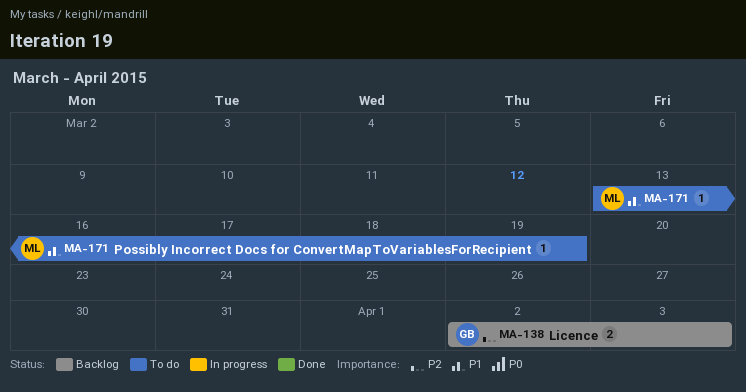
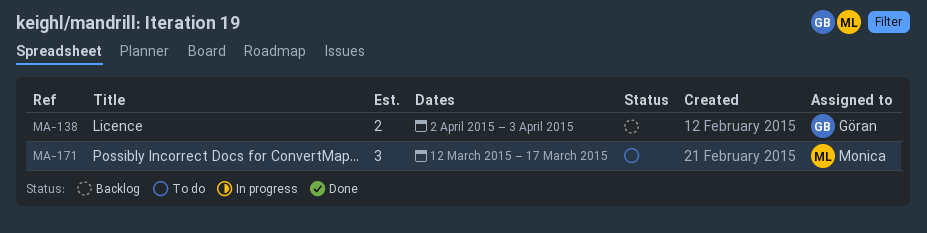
MA-171, estimate: 1 -> 3
MA-171, start: Mar 13 -> Mar 12
MA-171, due: Mar 19 -> Mar 17

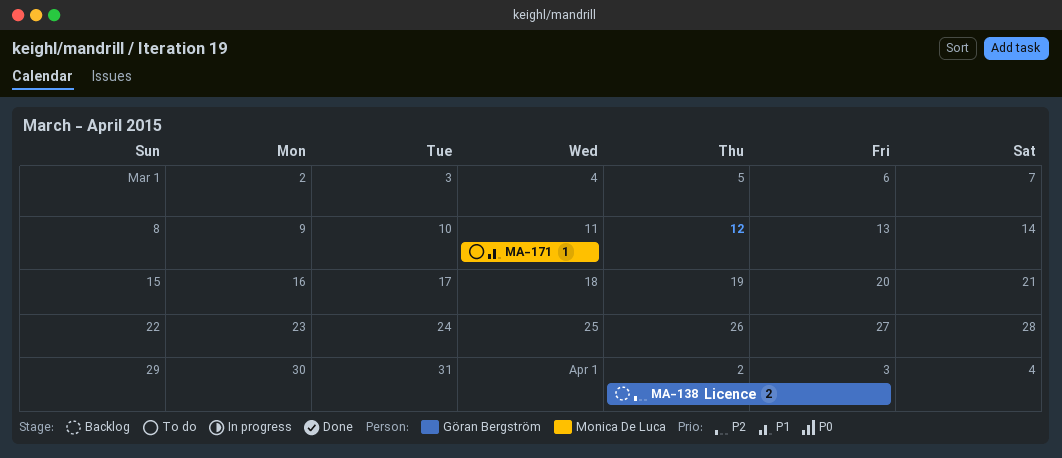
MA-171, estimate: 3 -> 1
MA-171, start: Mar 12 -> Mar 11
MA-171, due: Mar 17 -> Mar 11

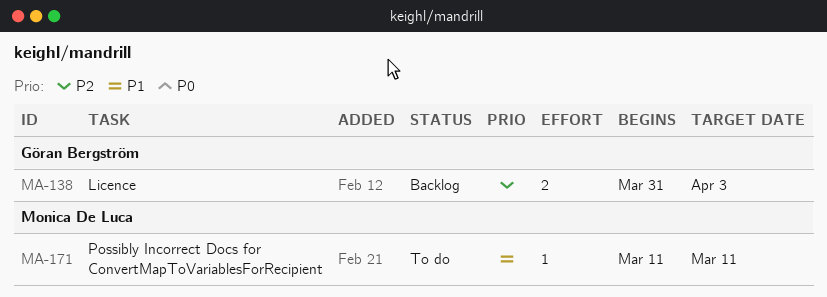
MA-138, start: Apr 2 -> Mar 31

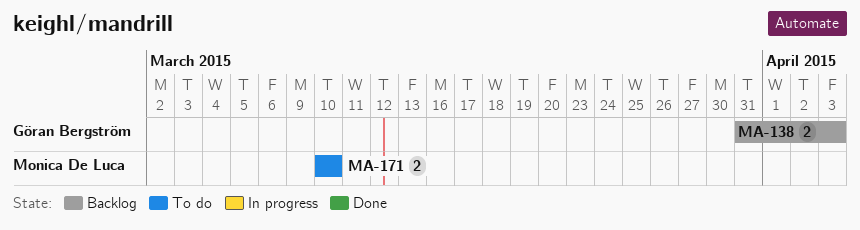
MA-171, estimate: 1 -> 2
MA-171, start: Mar 11 -> Mar 10
MA-171, due: Mar 11 -> Mar 10

